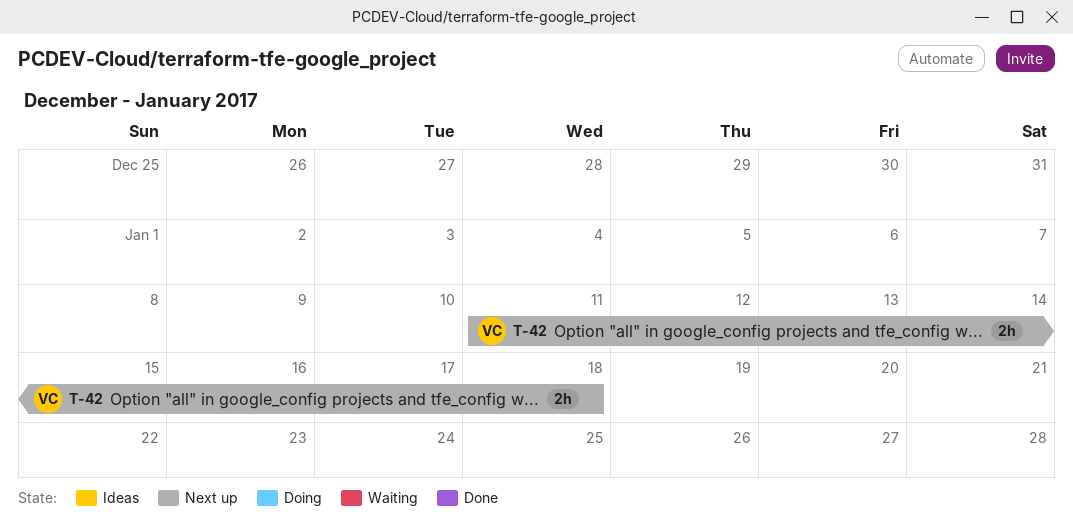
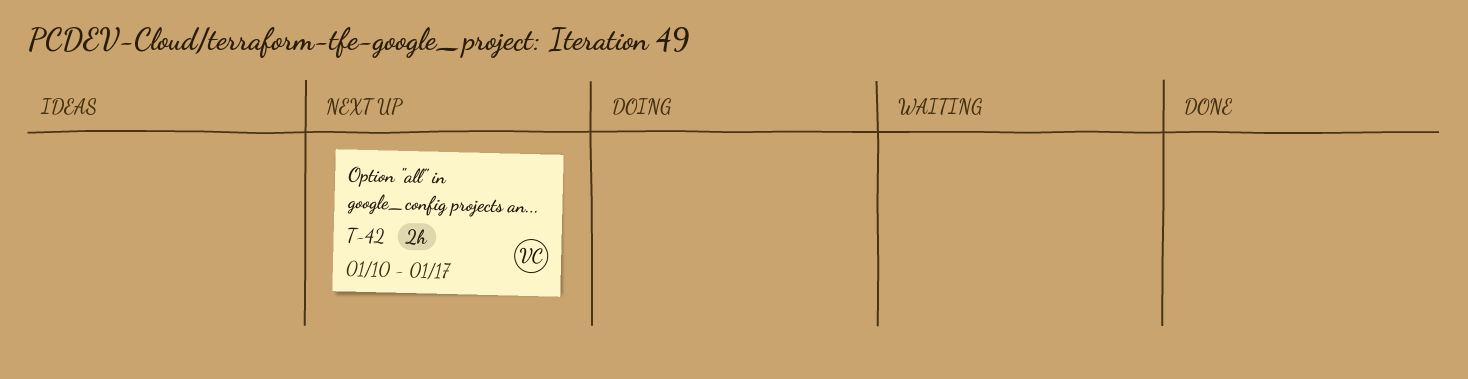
T-42, start: Jan 11 -> Jan 10
T-42, due: Jan 18 -> Jan 17

